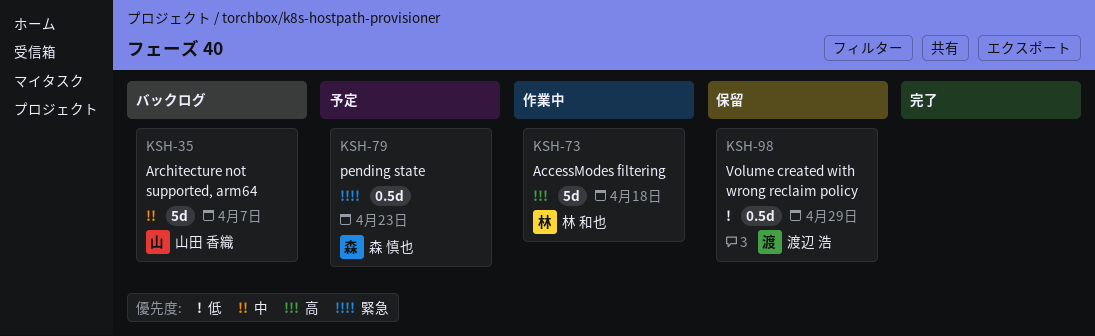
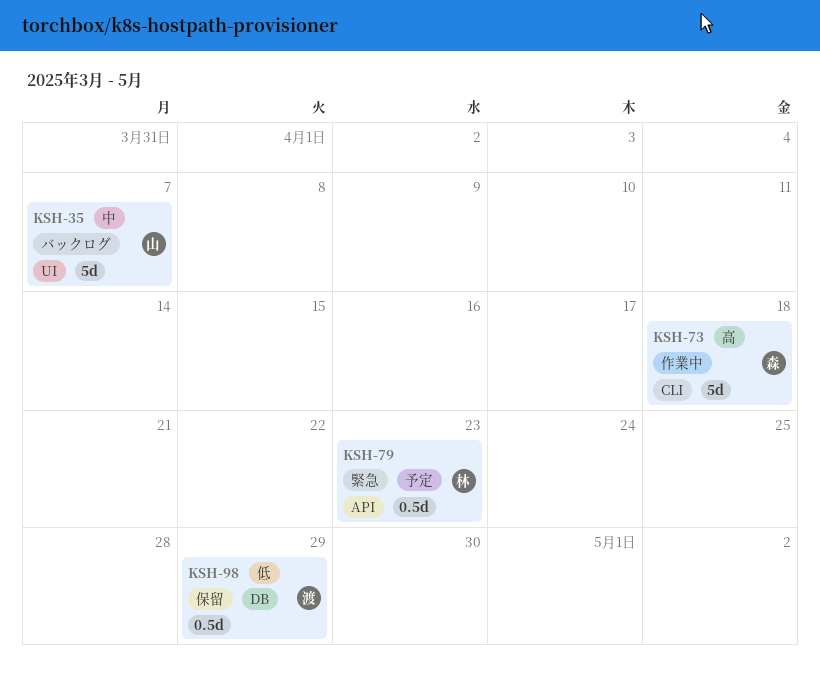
KSH-73, owner: 林 和也 -> 森 慎也
KSH-79, owner: 森 慎也 -> 林 和也

